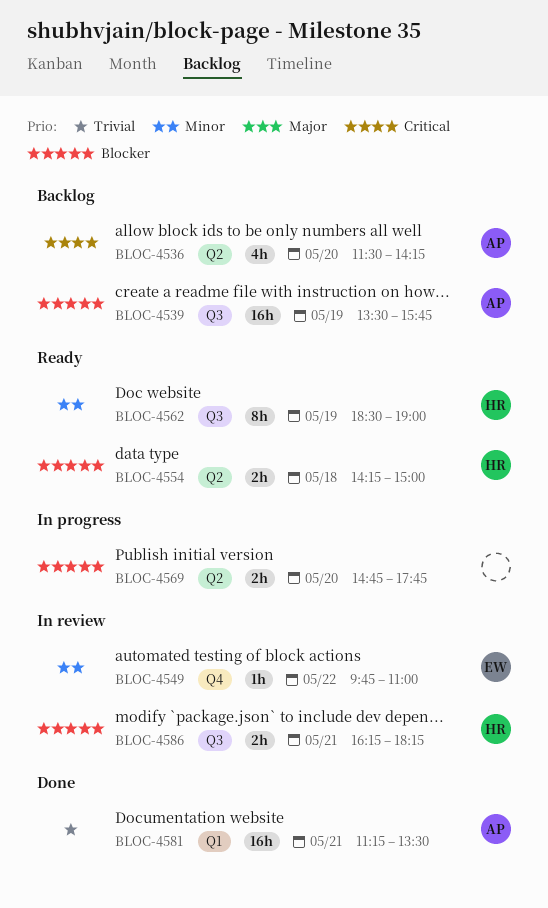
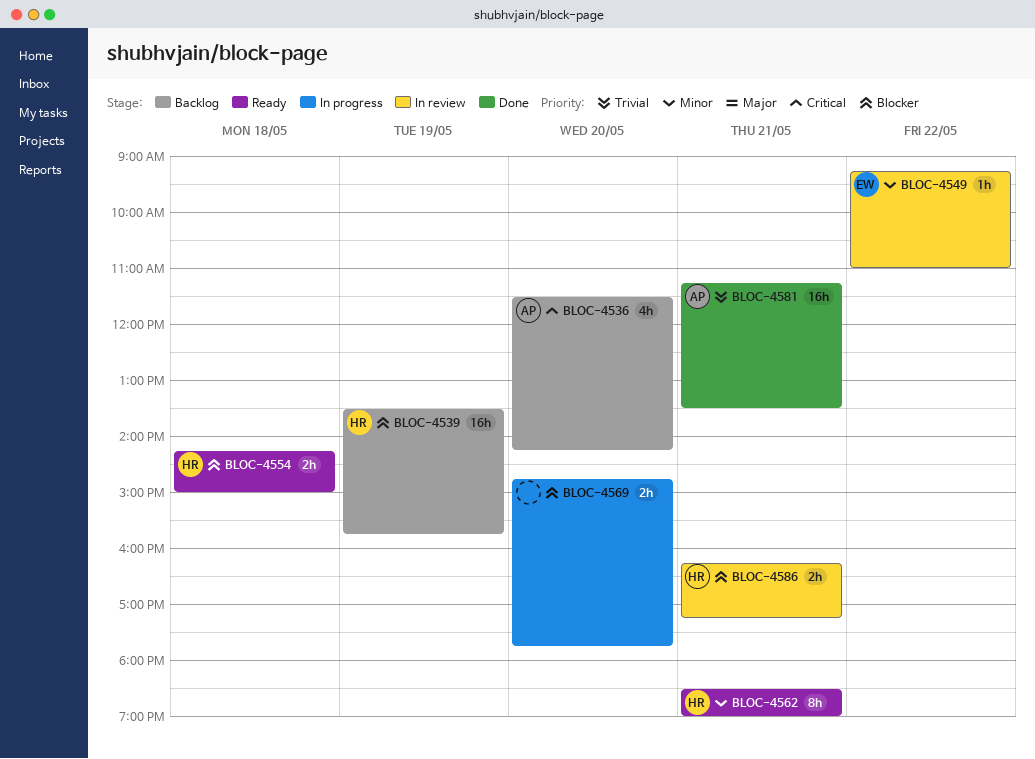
BLOC-4539, owner: AP -> HR
BLOC-4549, begins: 09:45 -> 09:15
BLOC-4562, day: May 19 -> May 21
BLOC-4586, ends: 18:15 -> 17:15

